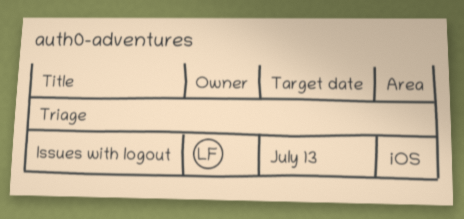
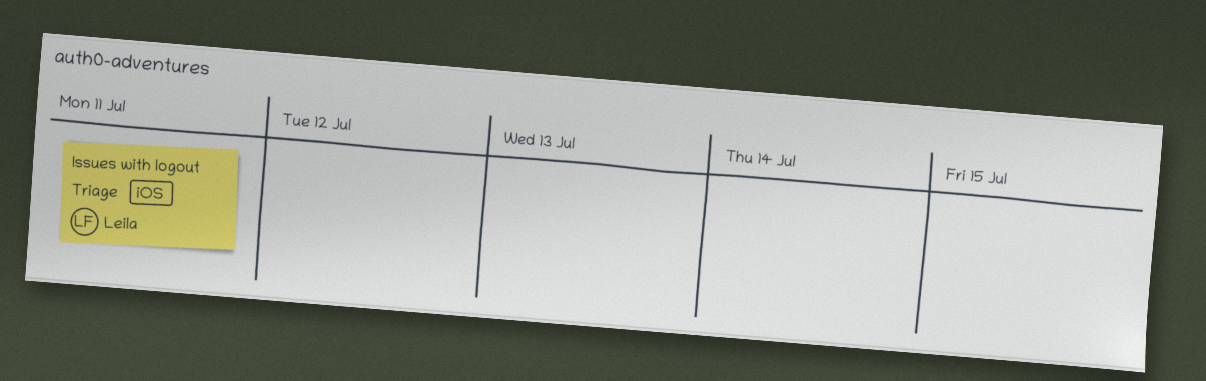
Issues with logout, due: Jul 13 -> Jul 11

